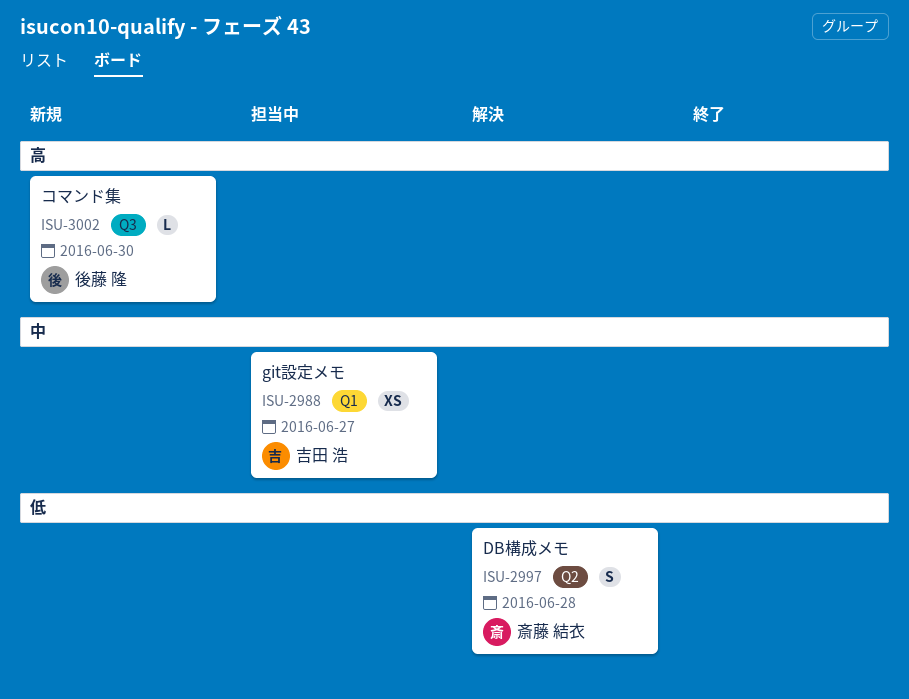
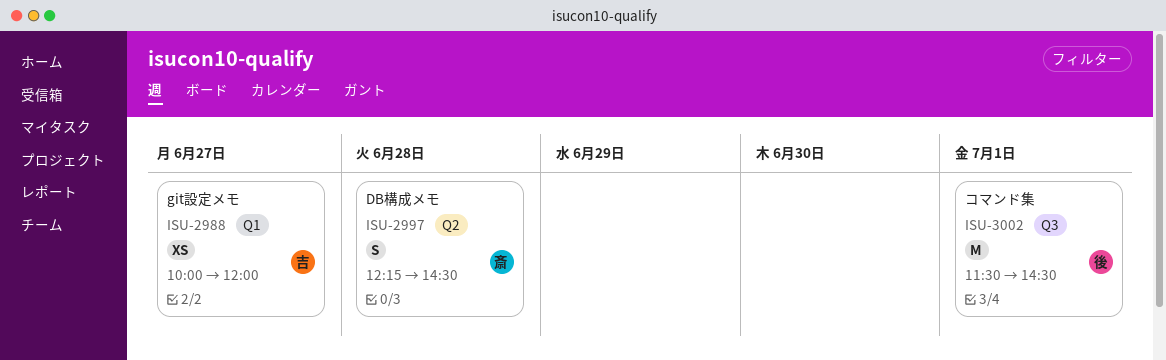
ISU-3002, estimate: L -> M
ISU-3002, day: Jun 30 -> Jul 1

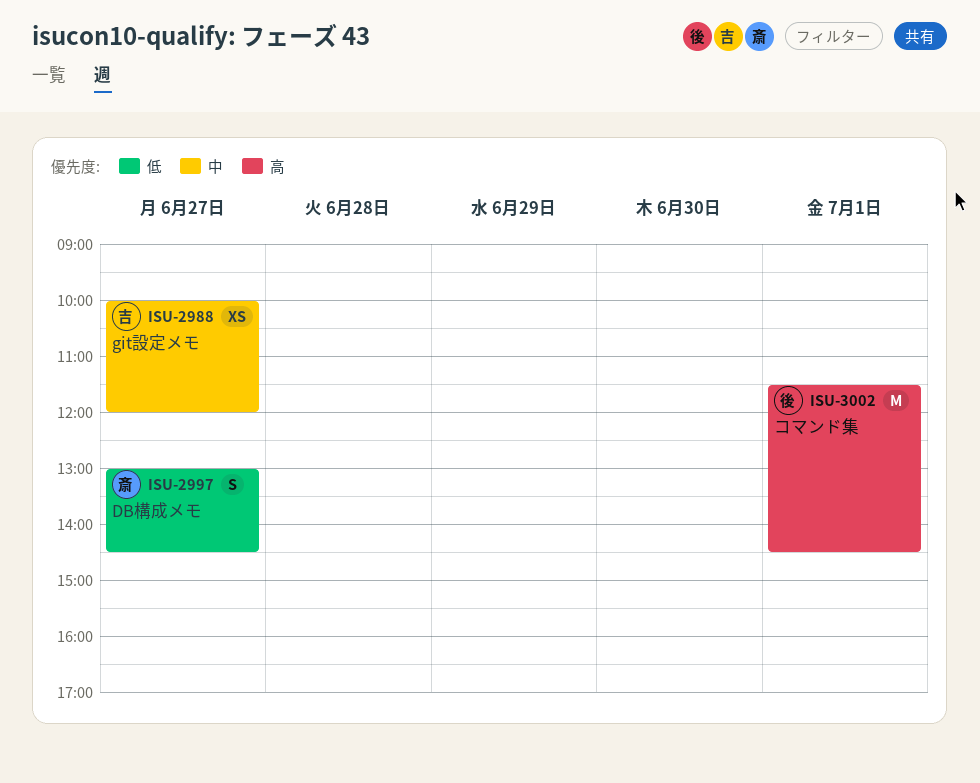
ISU-2997, day: Jun 28 -> Jun 27
ISU-2997, begins: 12:15 -> 13:00

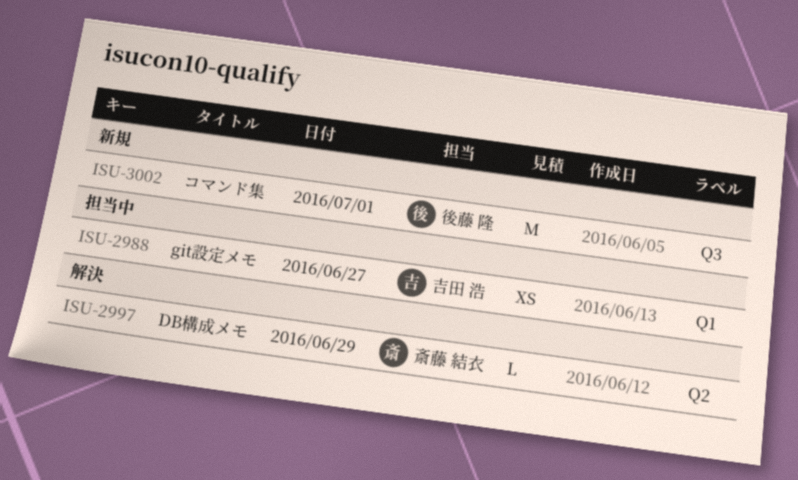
ISU-2997, estimate: S -> L
ISU-2997, day: Jun 27 -> Jun 29

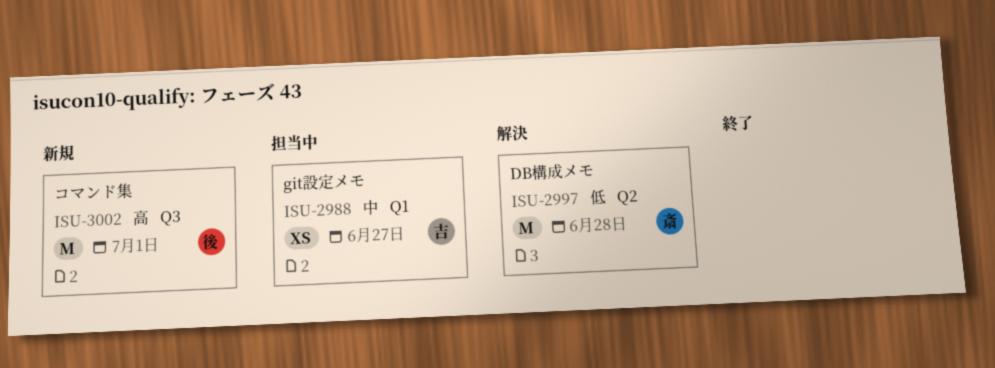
ISU-2997, estimate: L -> M
ISU-2997, day: Jun 29 -> Jun 28

